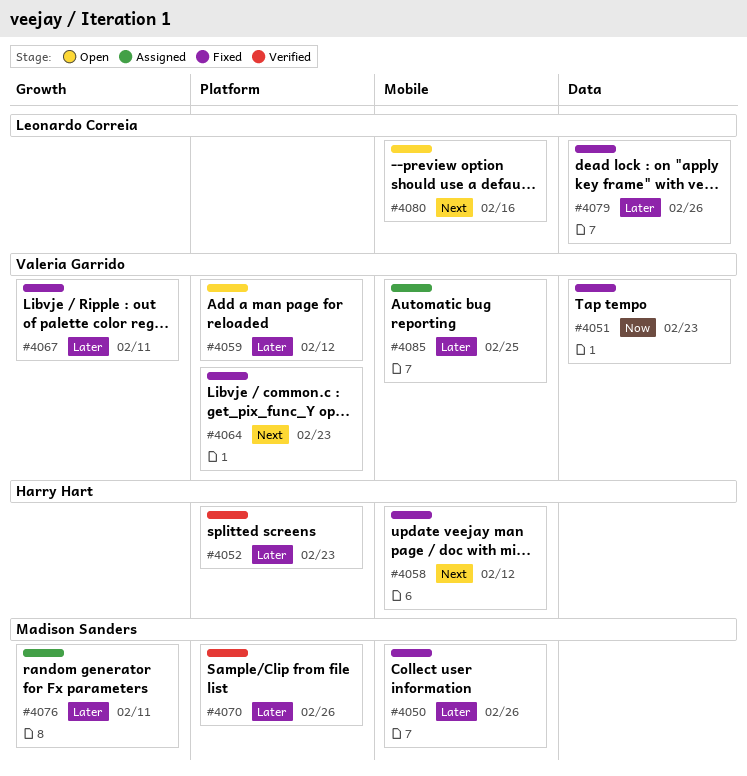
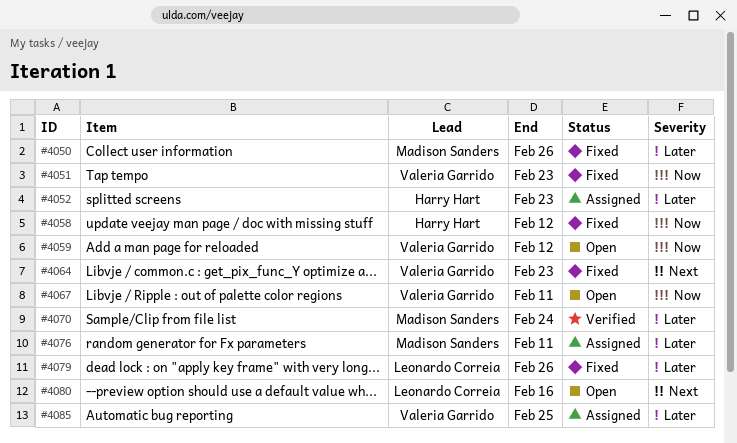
#4052, status: Verified -> Assigned
#4058, priority: Next -> Now
#4059, priority: Later -> Now
#4067, status: Fixed -> Open
#4067, priority: Later -> Now
#4070, due: Feb 26 -> Feb 24

